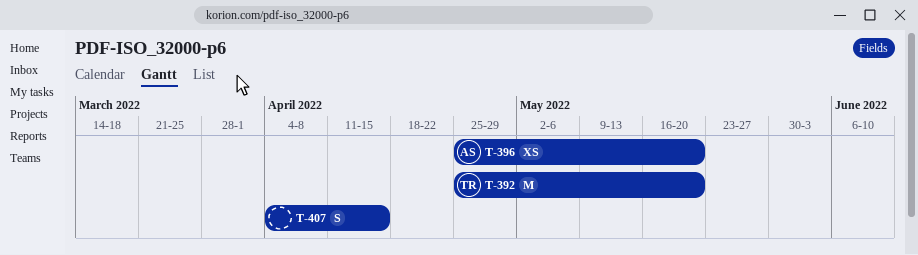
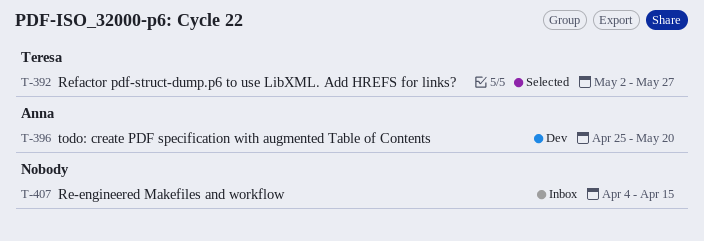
T-392, start: Apr 25 -> May 2
T-392, due: May 20 -> May 27

